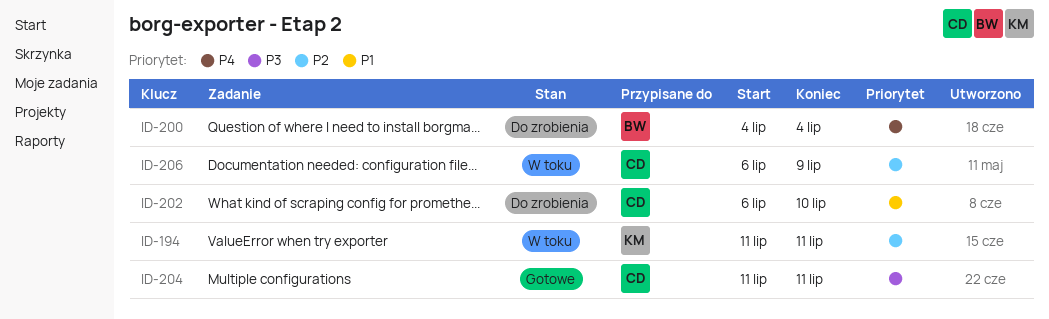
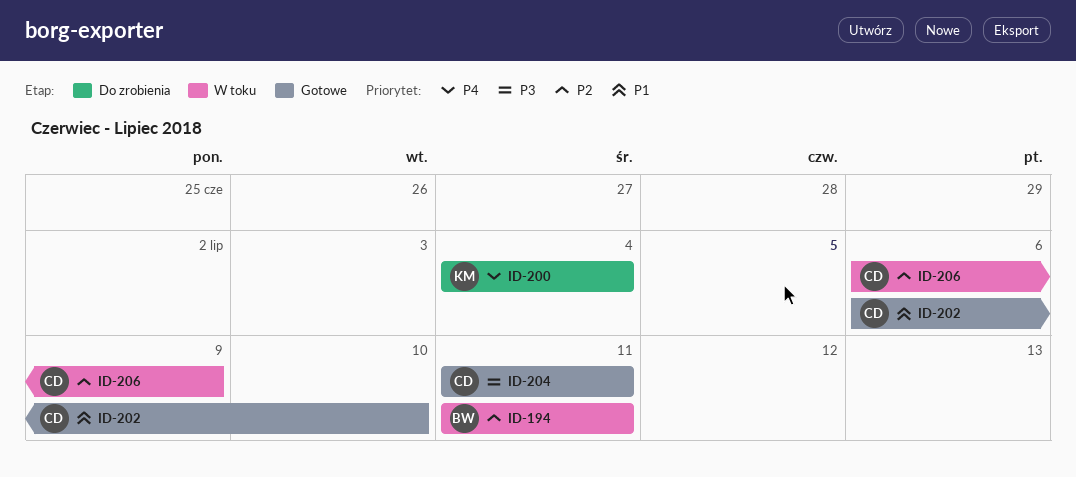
ID-194, owner: KM -> BW
ID-200, owner: BW -> KM
ID-202, status: Do zrobienia -> Gotowe

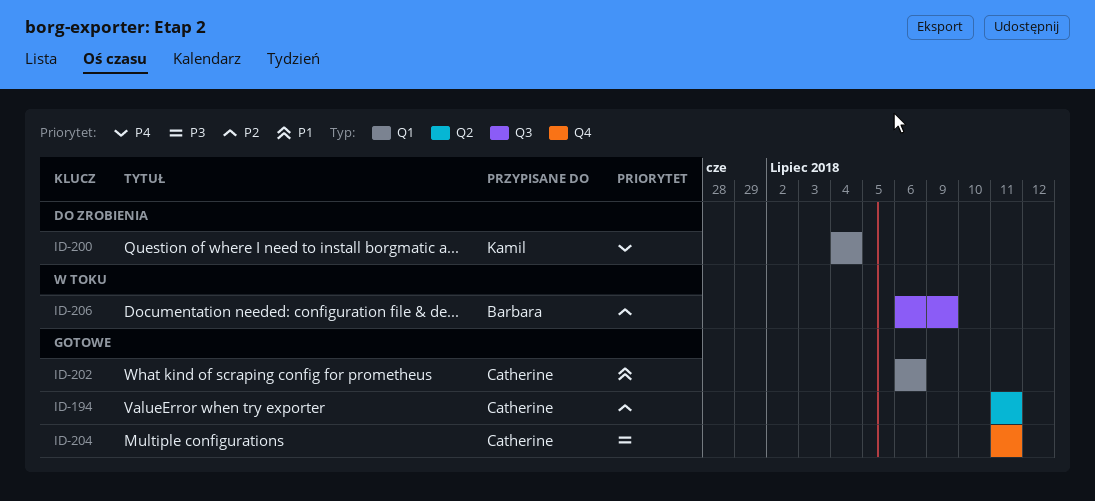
ID-194, status: W toku -> Gotowe
ID-194, owner: Barbara -> Catherine
ID-202, due: Jul 10 -> Jul 6
ID-206, owner: Catherine -> Barbara

